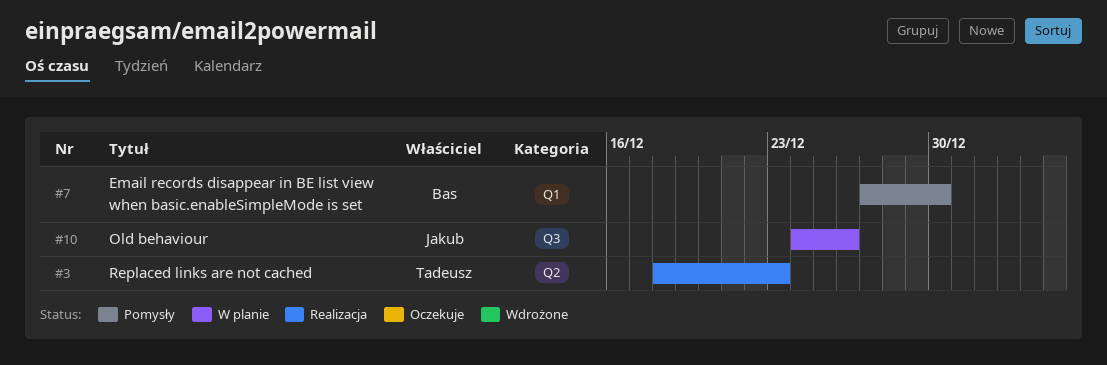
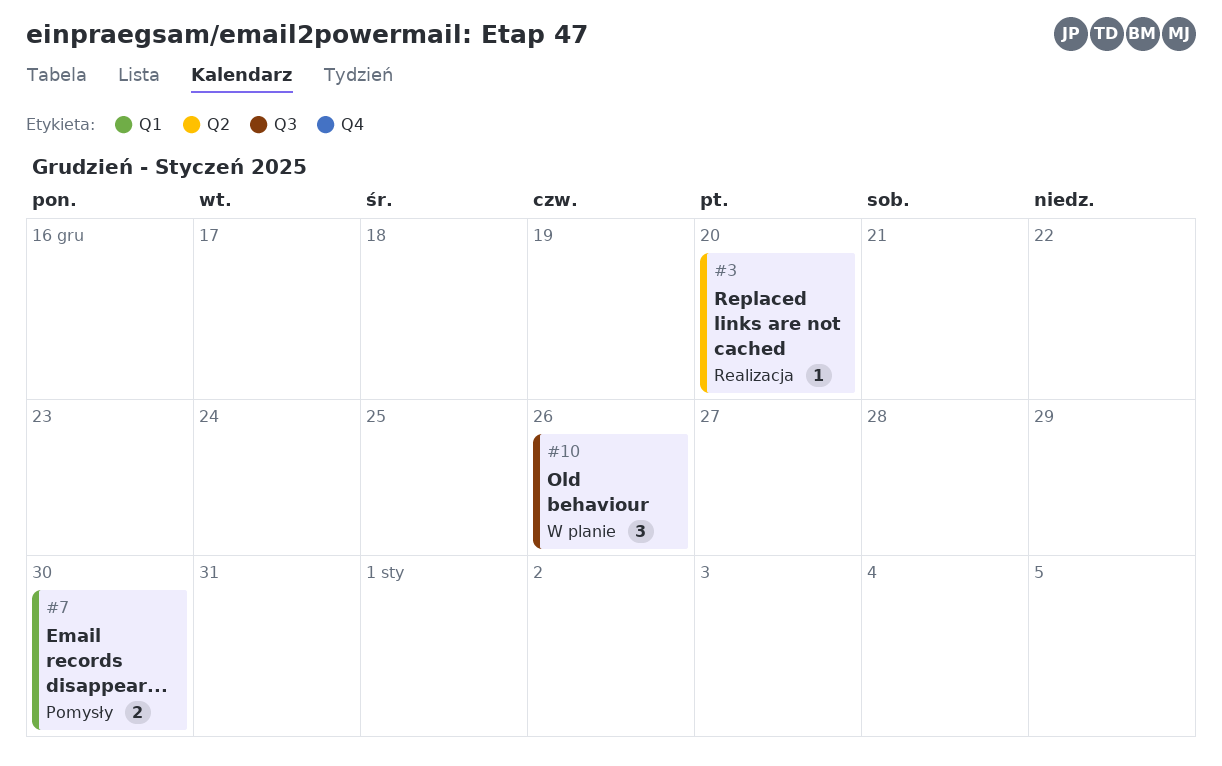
#3, due: Dec 23 -> Dec 20

